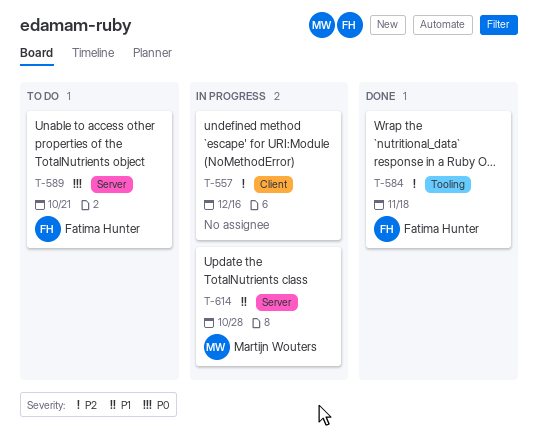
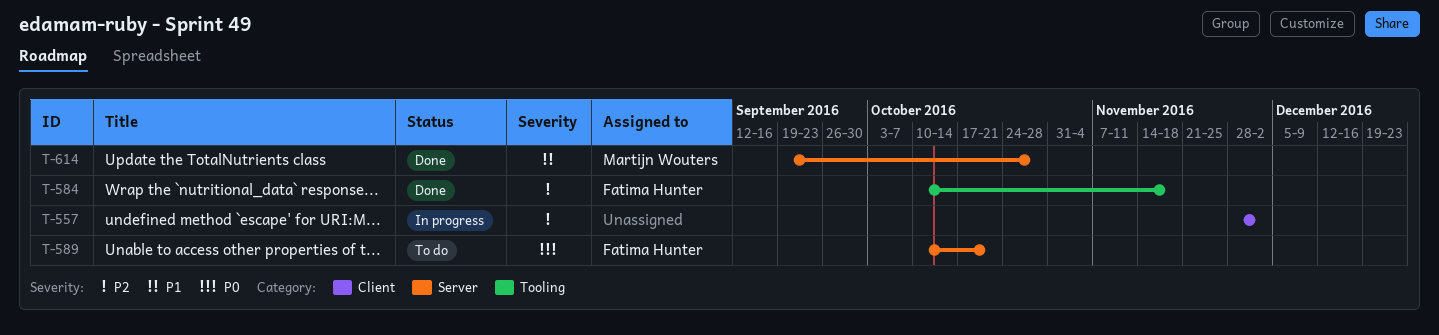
T-557, due: Dec 16 -> Dec 2
T-614, status: In progress -> Done

